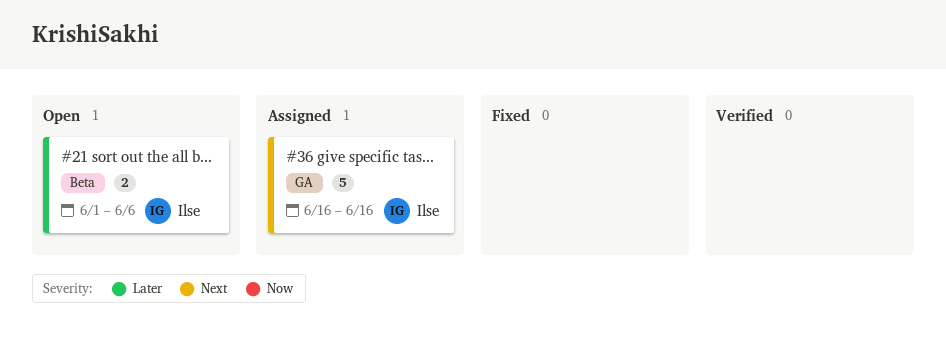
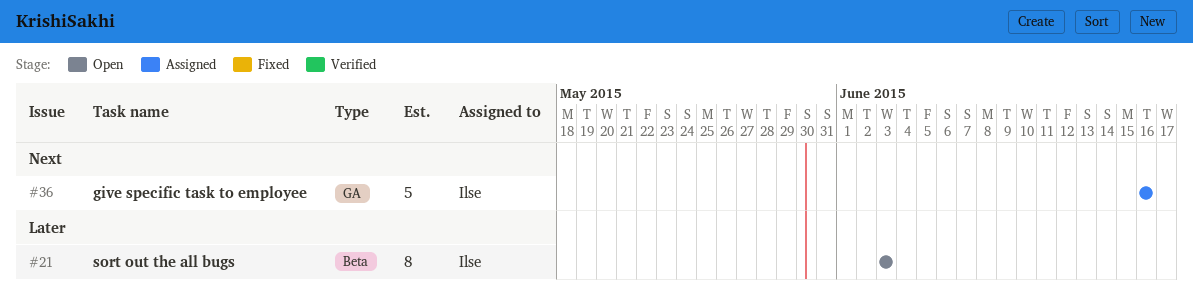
#21, estimate: 2 -> 8
#21, start: Jun 1 -> Jun 3
#21, due: Jun 6 -> Jun 3

